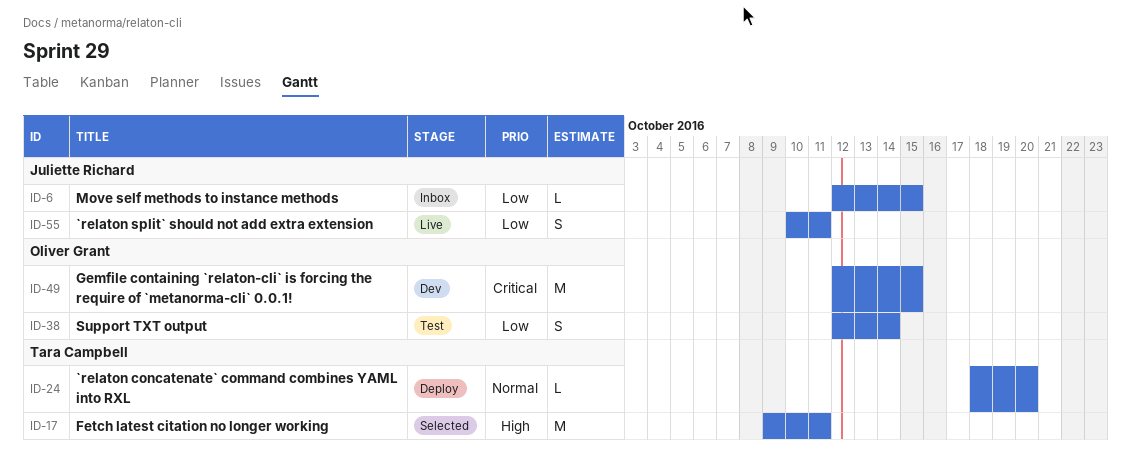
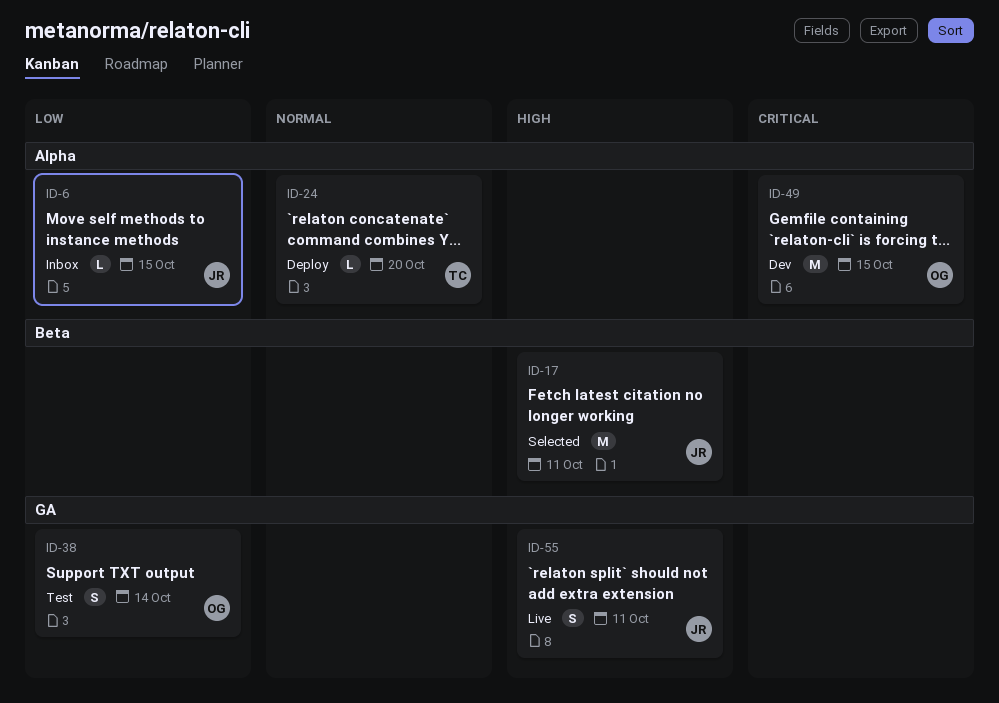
ID-17, owner: Tara Campbell -> Juliette Richard
ID-55, priority: Low -> High

